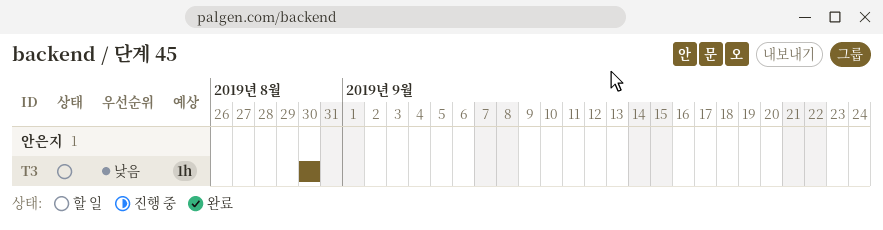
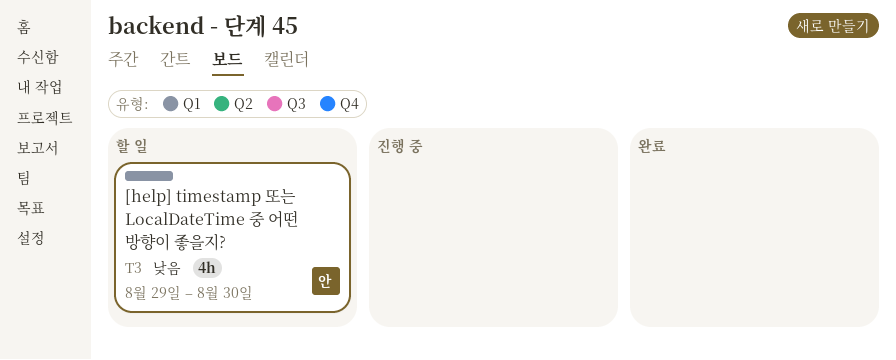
T3, estimate: 1h -> 4h
T3, start: Aug 30 -> Aug 29

